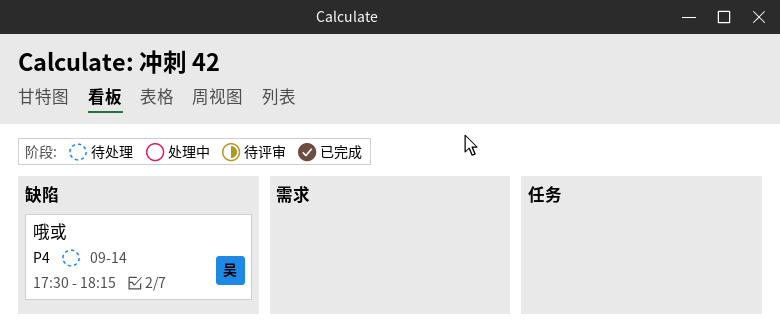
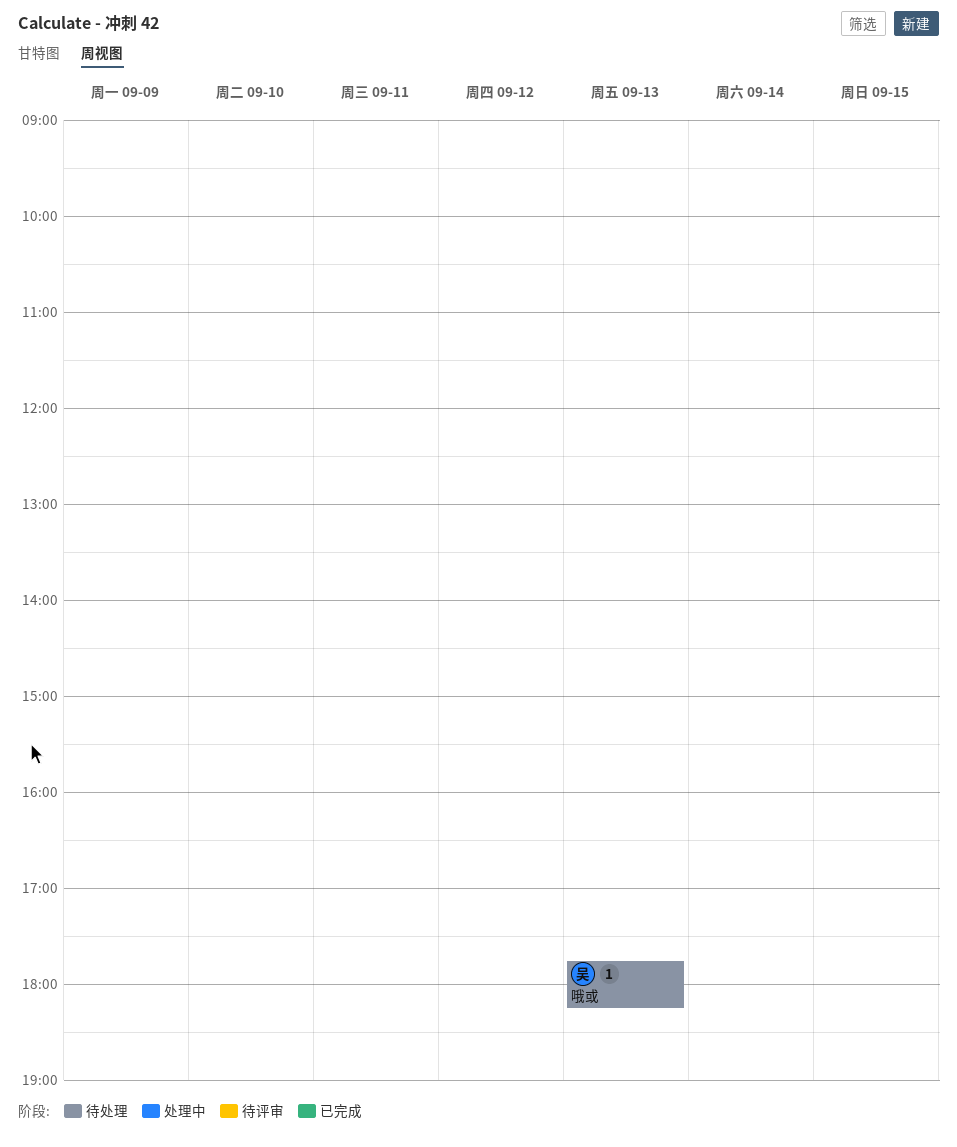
哦或, day: Sep 14 -> Sep 13
哦或, begins: 17:30 -> 17:45

